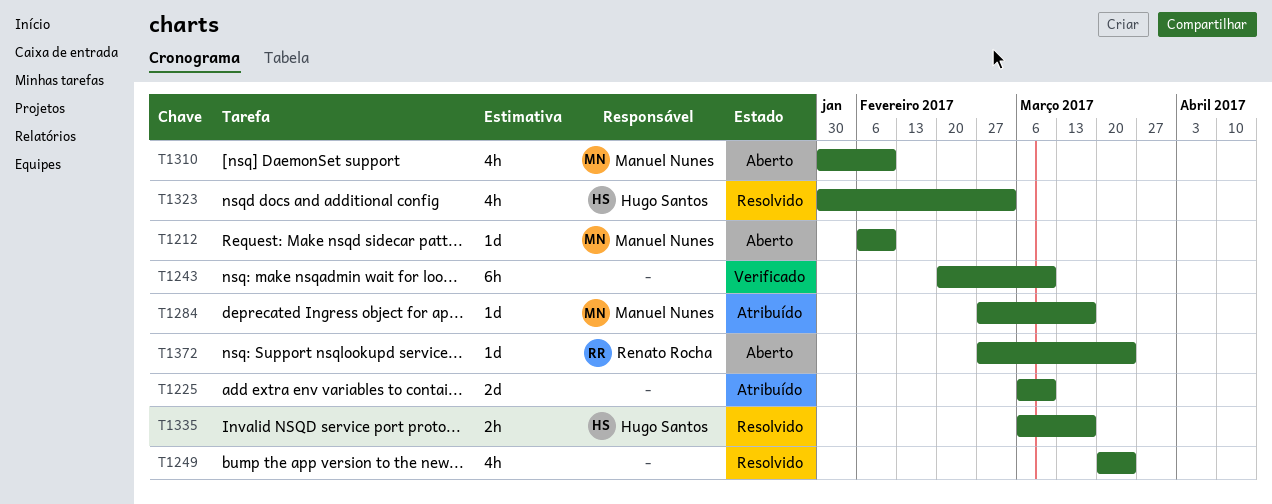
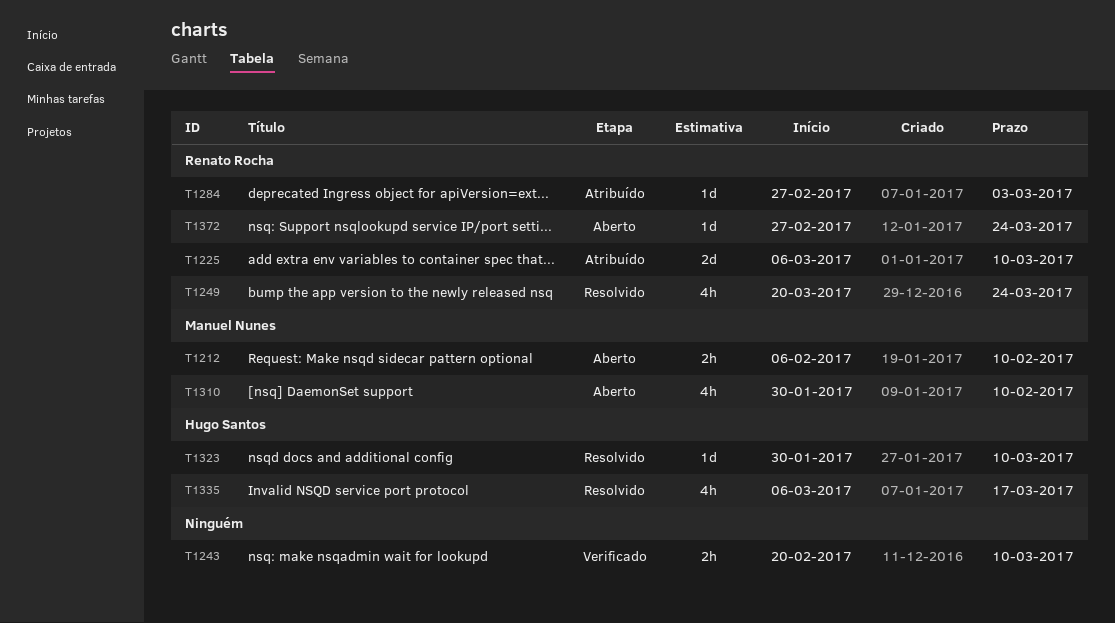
T1212, estimate: 1d -> 2h
T1225, owner: none -> Renato Rocha
T1243, estimate: 6h -> 2h
T1249, owner: none -> Renato Rocha
T1284, owner: Manuel Nunes -> Renato Rocha
T1284, due: Mar 17 -> Mar 3
T1323, estimate: 4h -> 1d
T1323, due: Mar 3 -> Mar 10
T1335, estimate: 2h -> 4h

